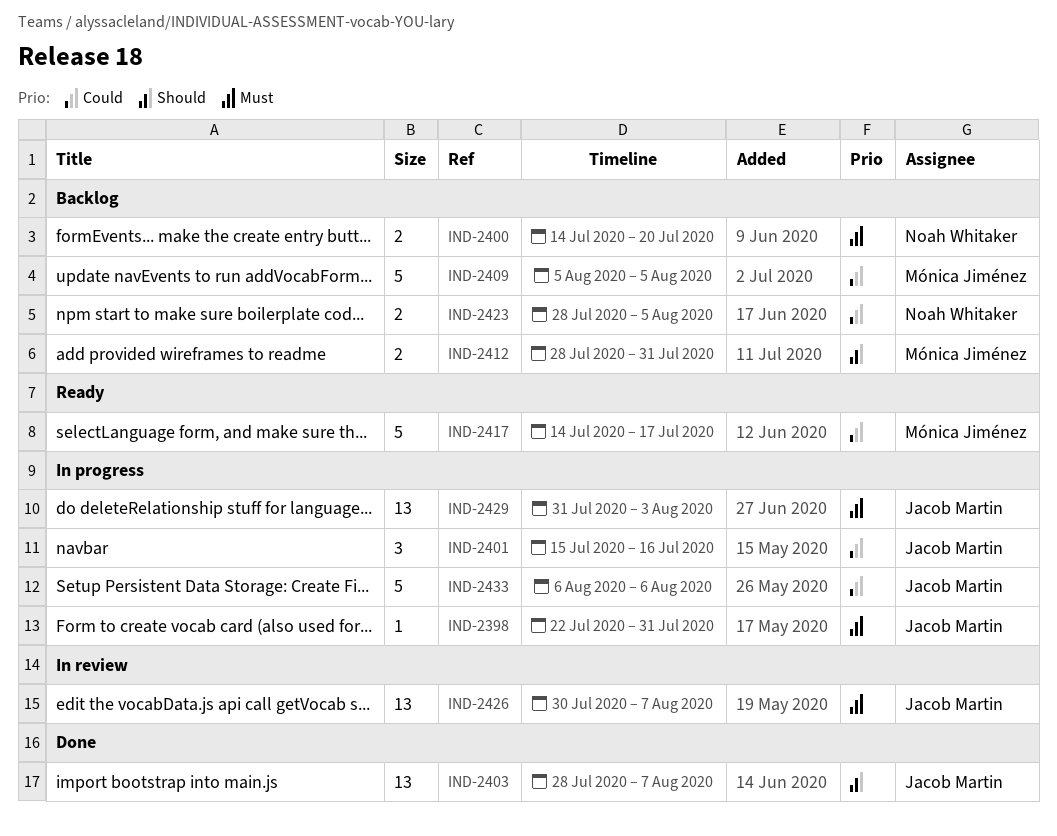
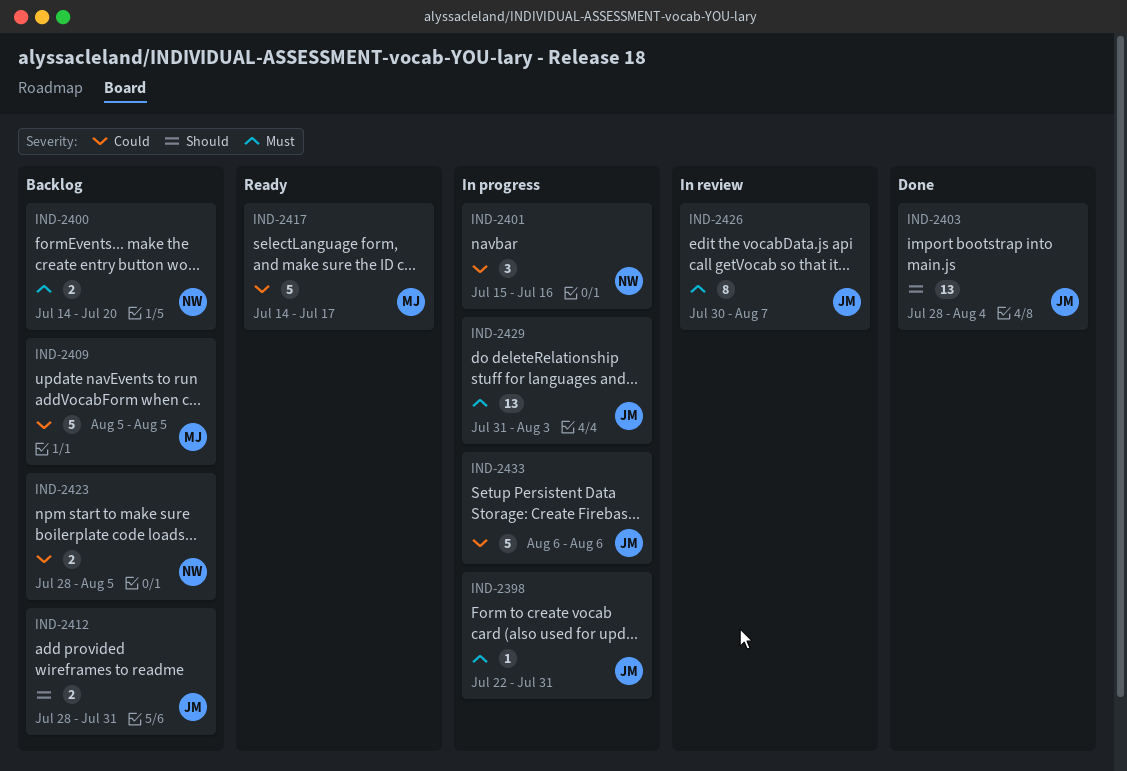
IND-2401, owner: Jacob Martin -> Noah Whitaker
IND-2403, due: Aug 7 -> Aug 4
IND-2412, owner: Mónica Jiménez -> Jacob Martin
IND-2426, estimate: 13 -> 8

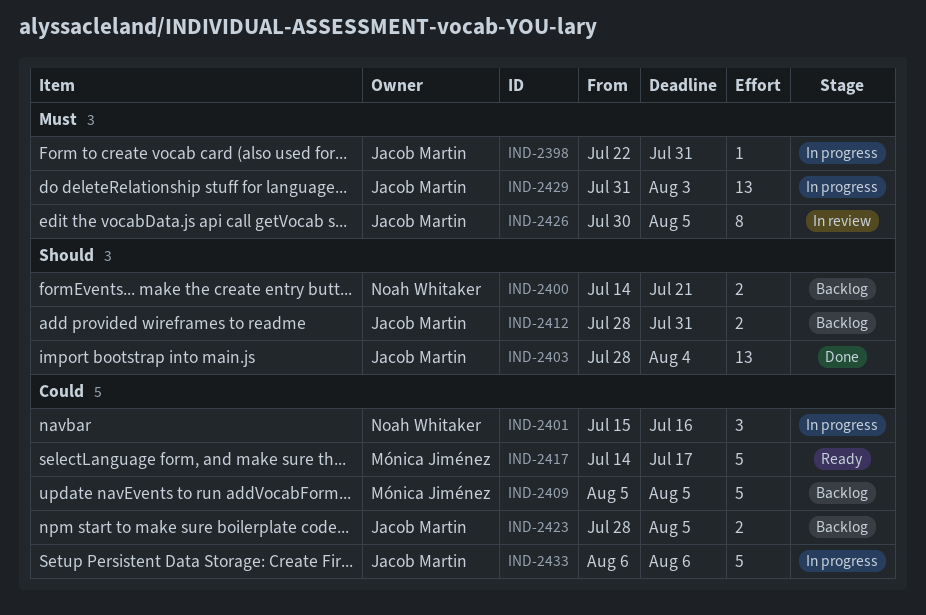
IND-2400, priority: Must -> Should
IND-2400, due: Jul 20 -> Jul 21
IND-2423, owner: Noah Whitaker -> Jacob Martin
IND-2426, due: Aug 7 -> Aug 5

